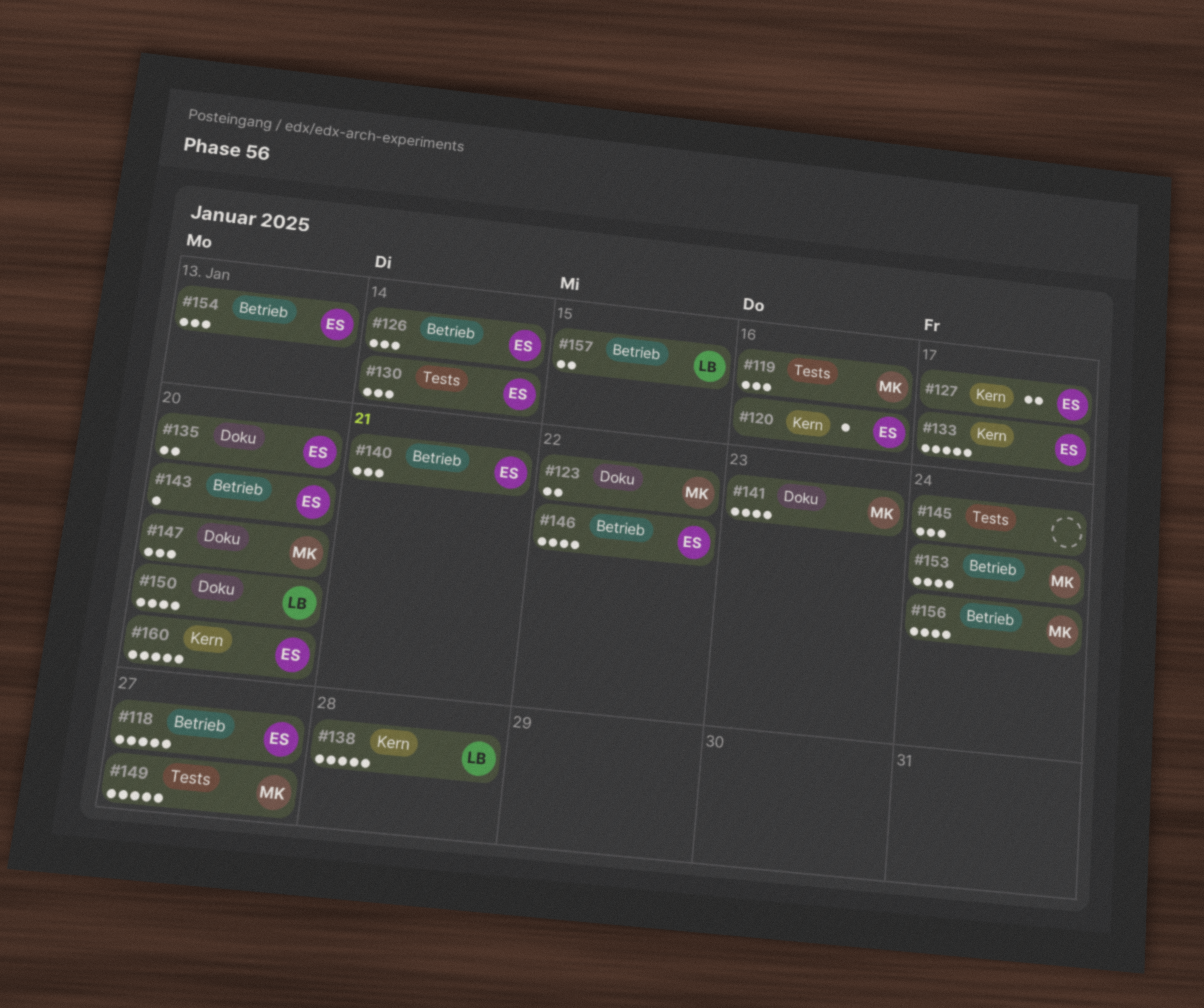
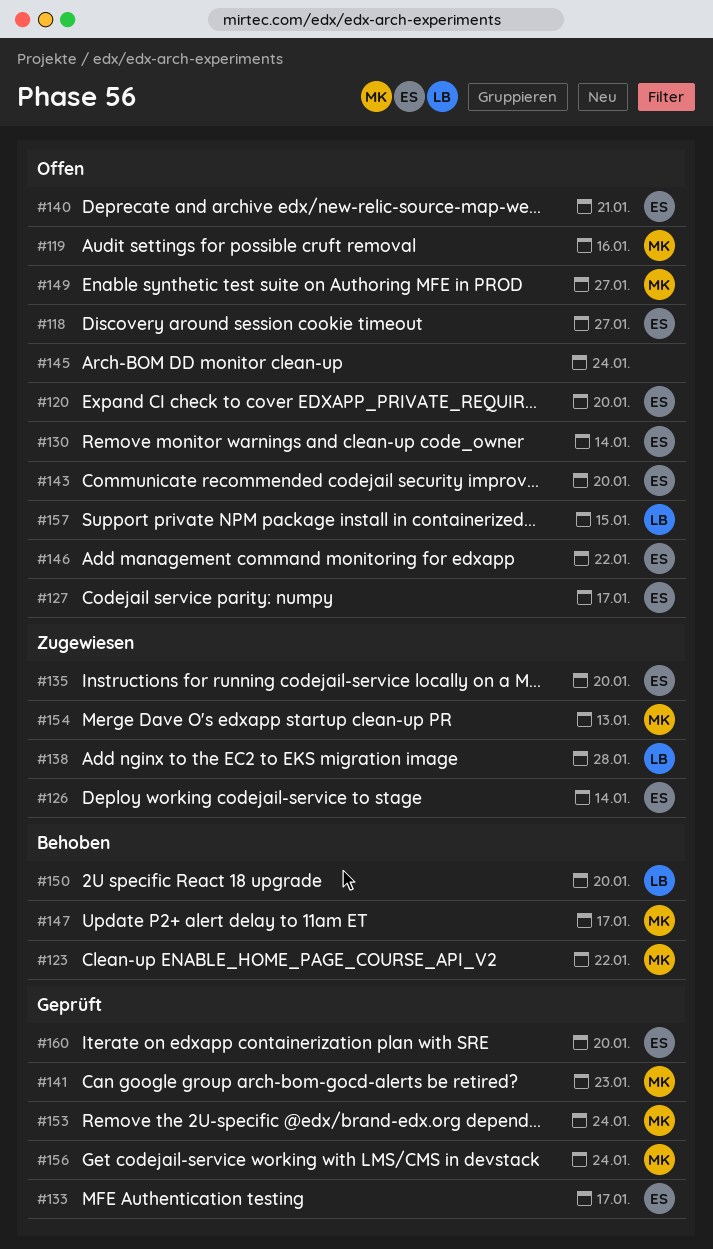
#120, due: Jan 16 -> Jan 20
#147, due: Jan 20 -> Jan 17
#154, owner: ES -> MK

